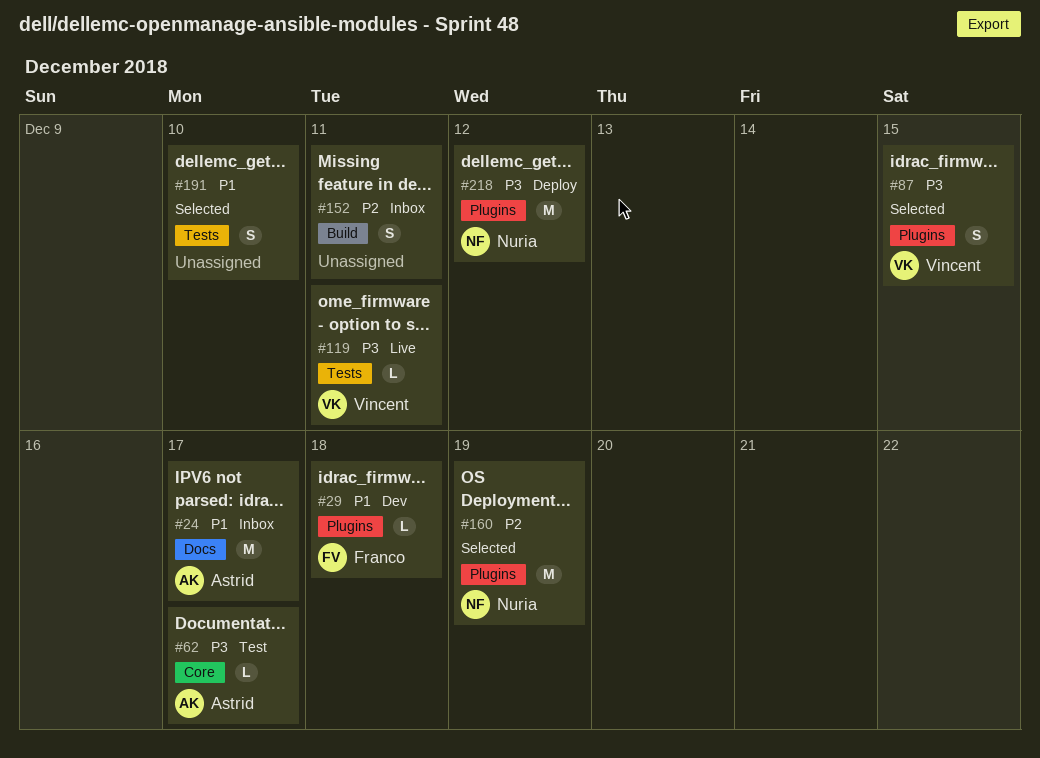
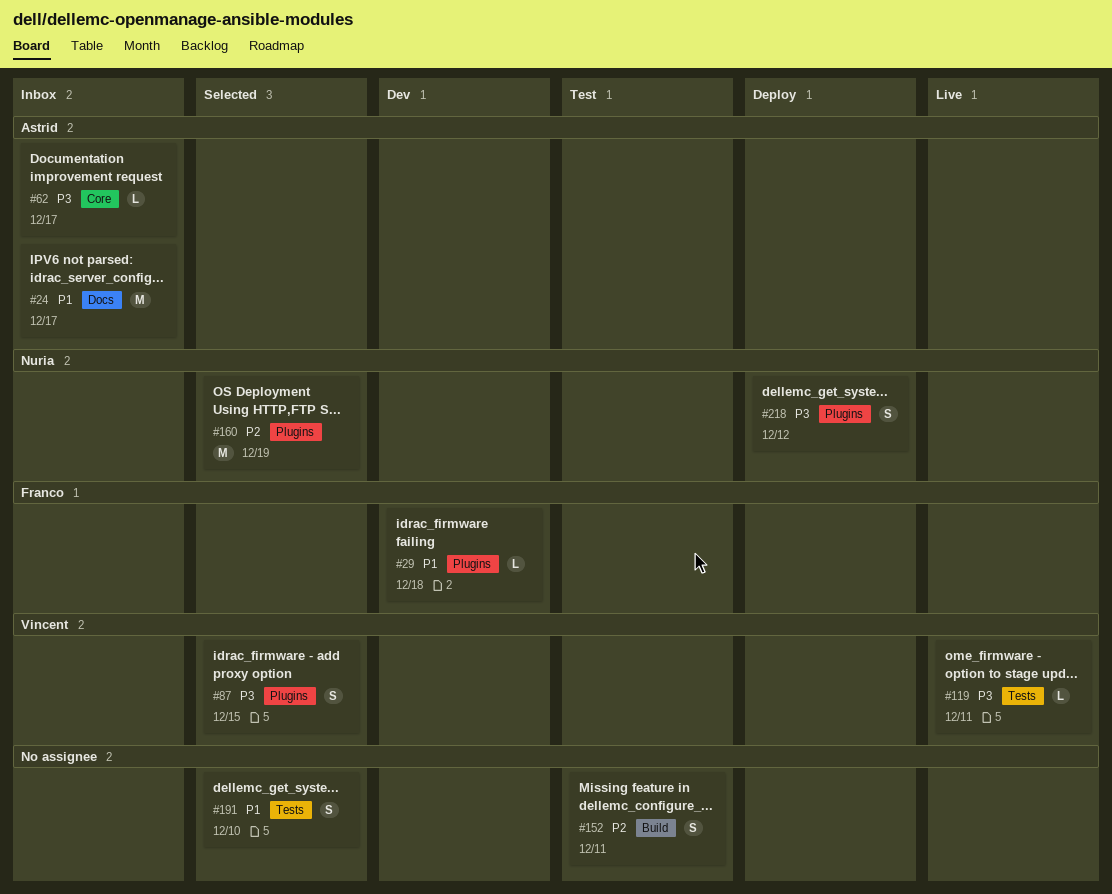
#62, status: Test -> Inbox
#152, status: Inbox -> Test
#218, estimate: M -> S

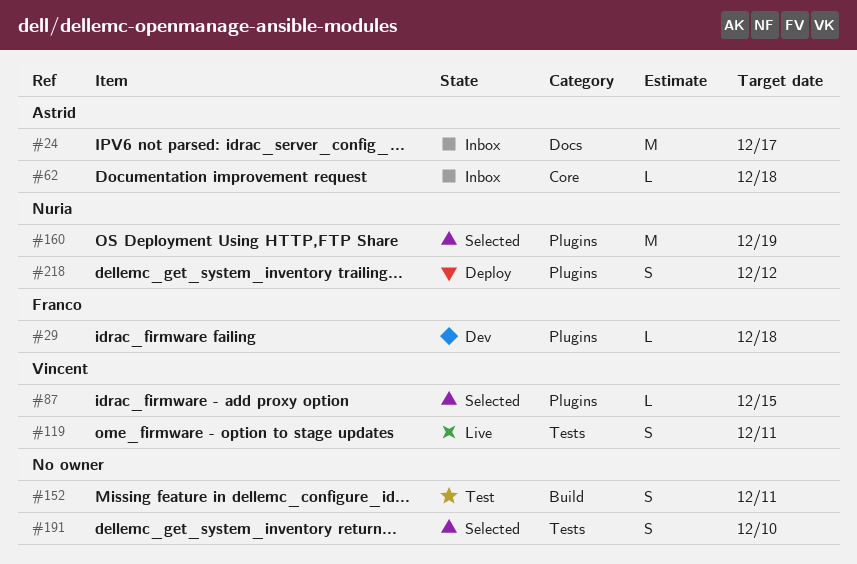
#62, due: Dec 17 -> Dec 18
#87, estimate: S -> L
#119, estimate: L -> S

